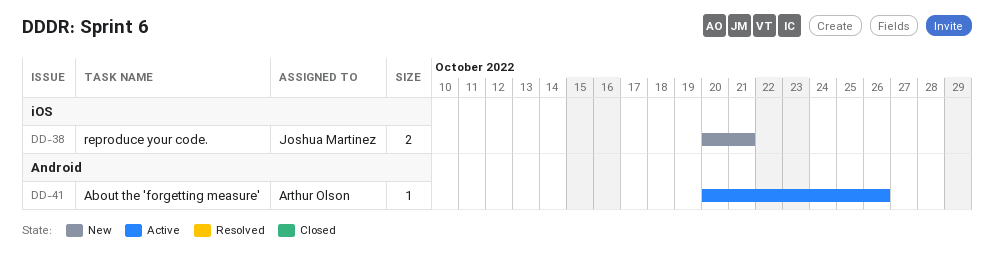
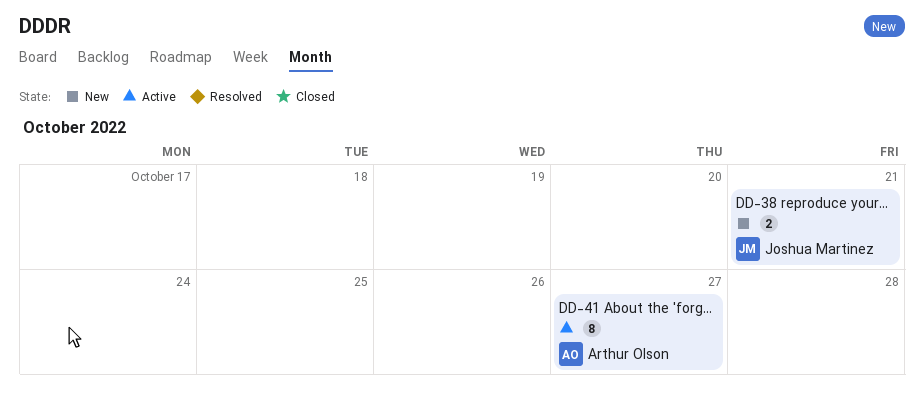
DD-41, estimate: 1 -> 8
DD-41, due: Oct 26 -> Oct 27

